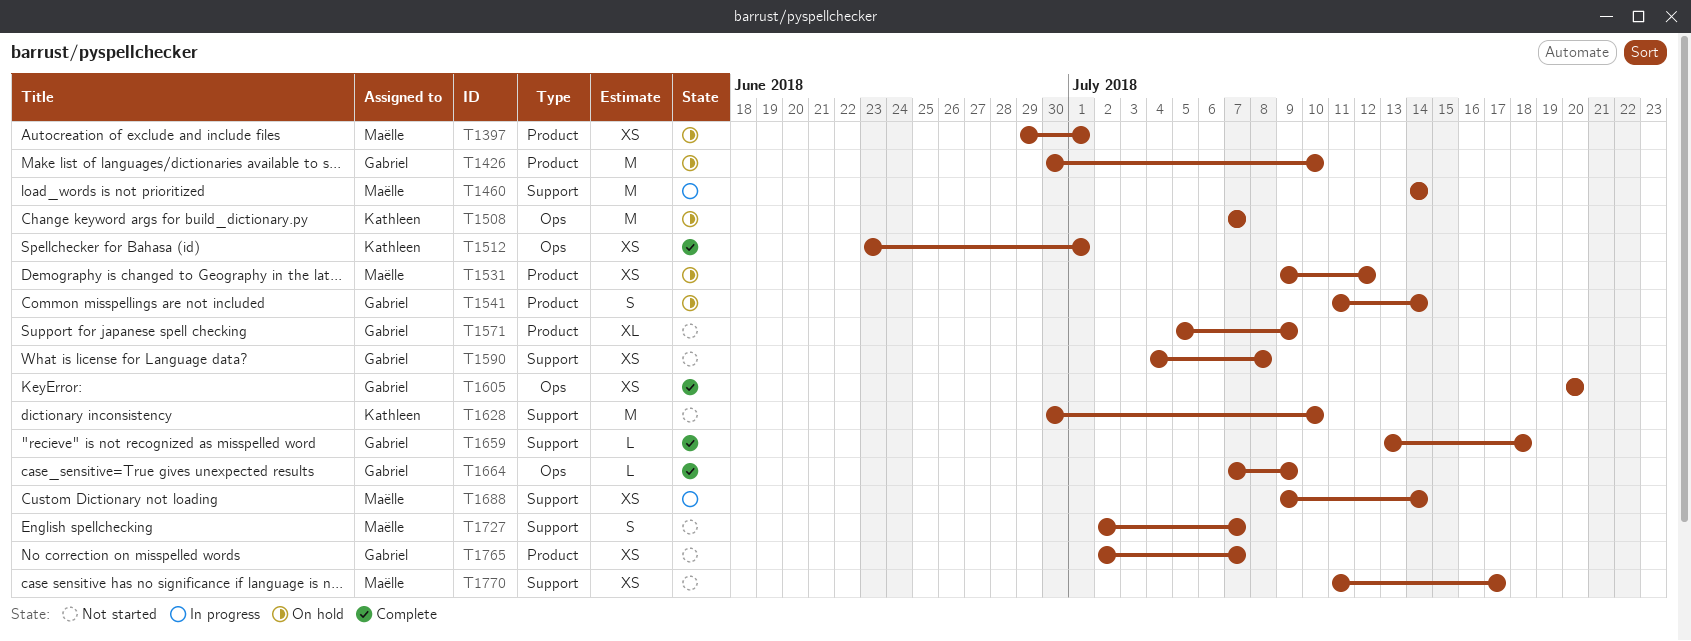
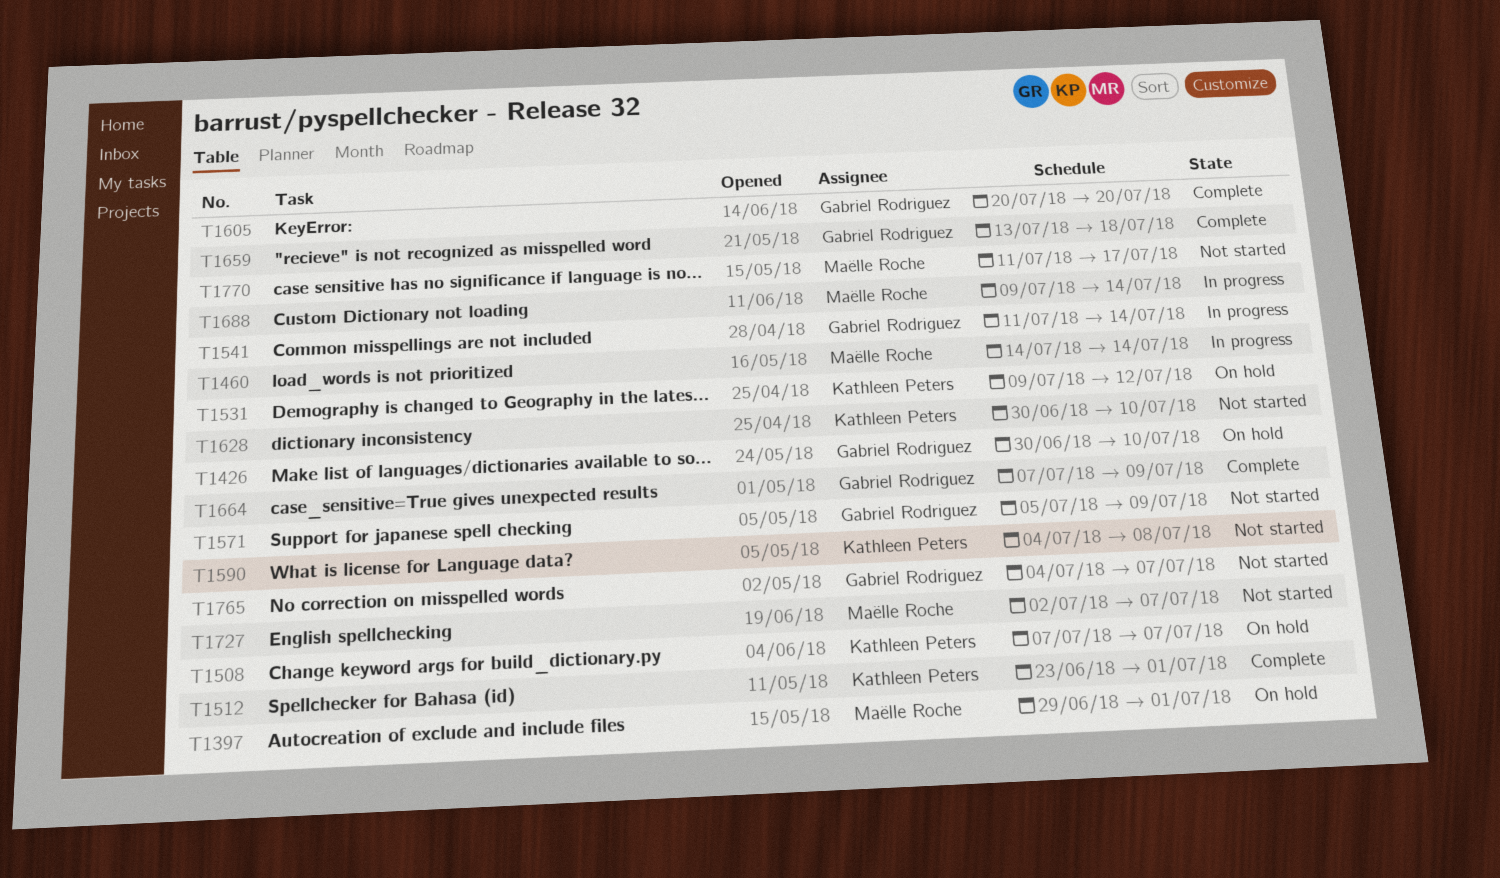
T1531, owner: Maëlle Roche -> Kathleen Peters
T1541, status: On hold -> In progress
T1590, owner: Gabriel Rodriguez -> Kathleen Peters
T1765, start: Jul 2 -> Jul 4

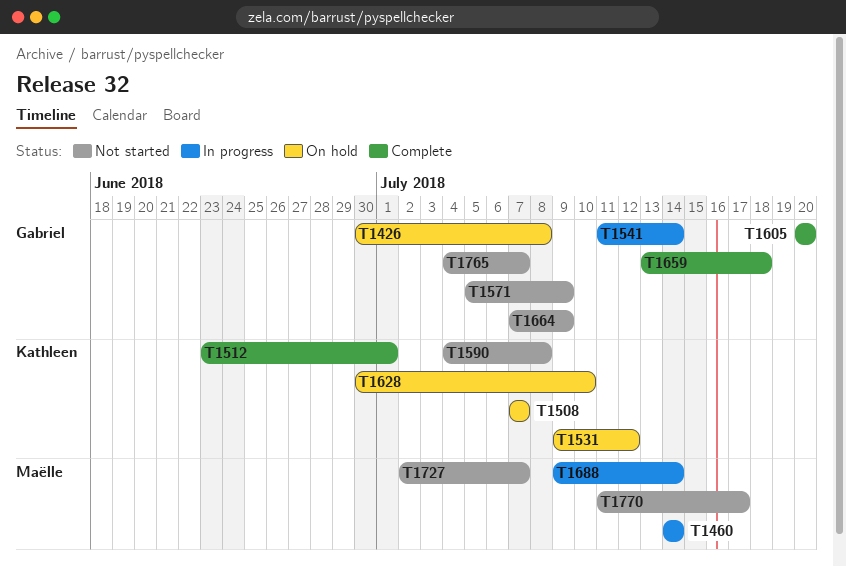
T1397: present -> none
T1426, due: Jul 10 -> Jul 8
T1628, status: Not started -> On hold
T1664, status: Complete -> Not started

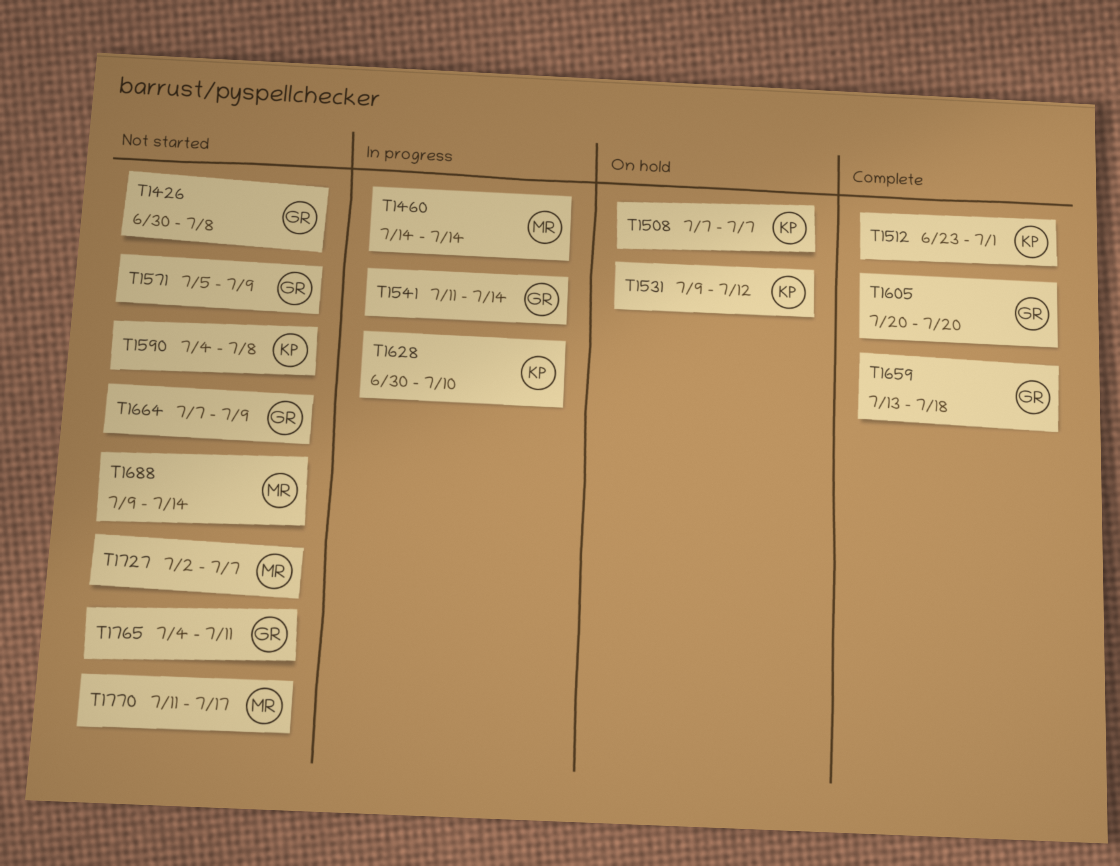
T1426, status: On hold -> Not started
T1628, status: On hold -> In progress
T1688, status: In progress -> Not started
T1765, due: Jul 7 -> Jul 11

